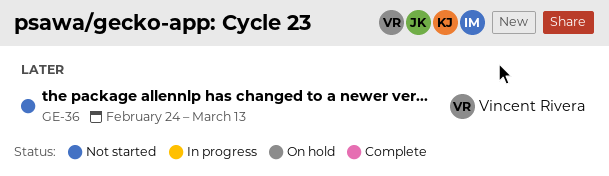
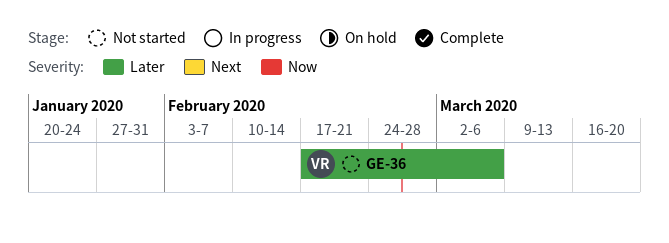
GE-36, start: Feb 24 -> Feb 17
GE-36, due: Mar 13 -> Mar 6

